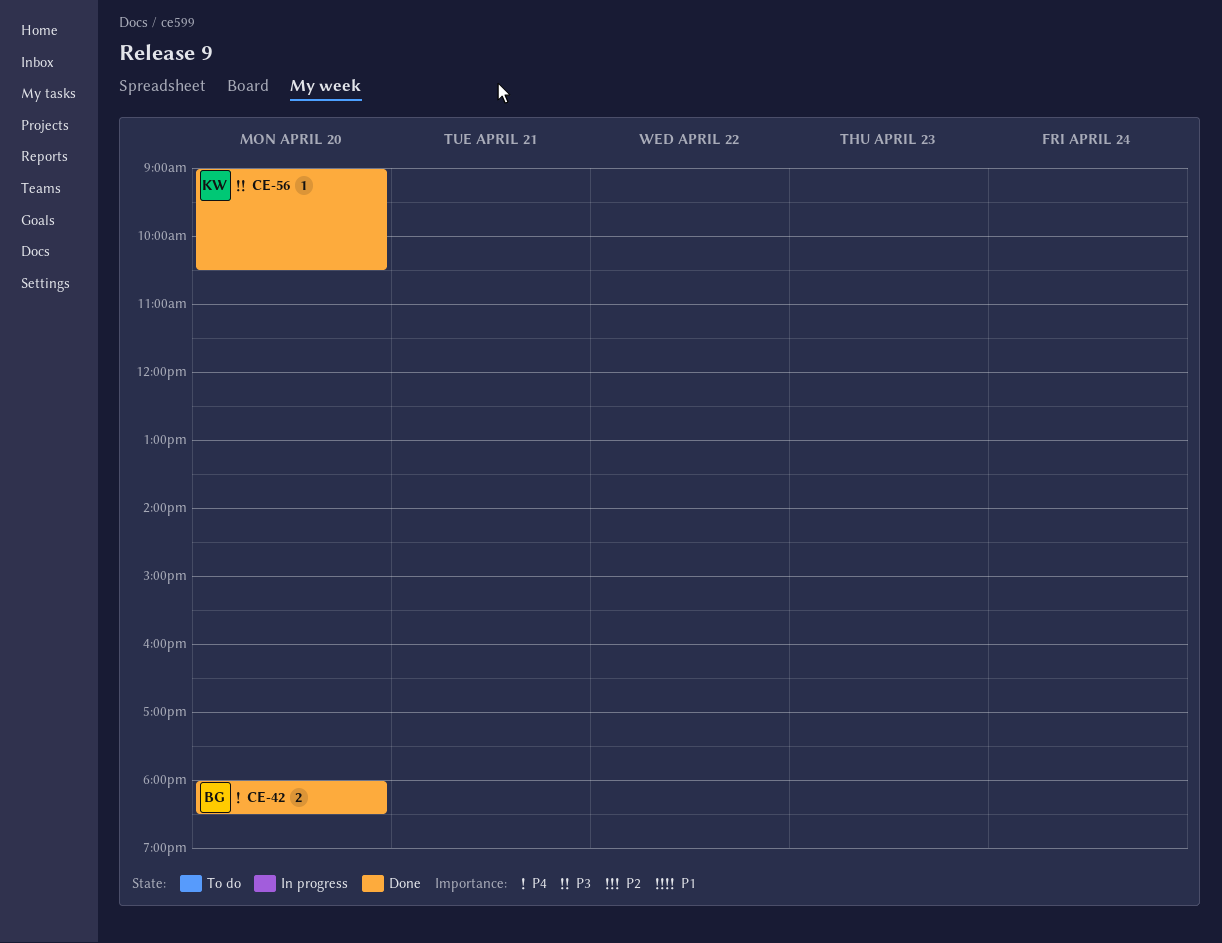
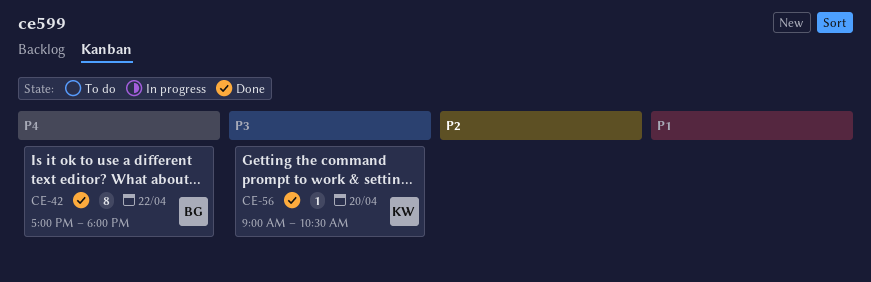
CE-42, estimate: 2 -> 8
CE-42, day: Apr 20 -> Apr 22
CE-42, begins: 18:00 -> 17:00
CE-42, ends: 18:30 -> 18:00

